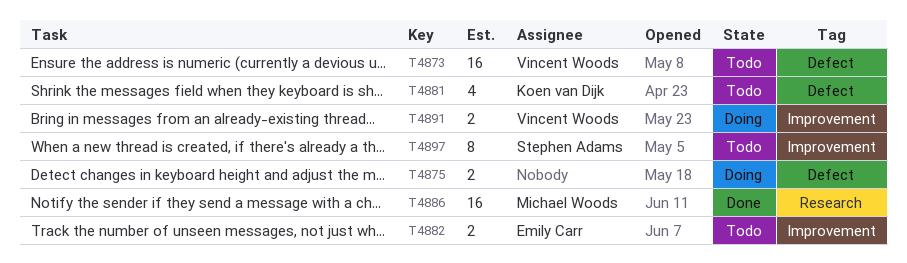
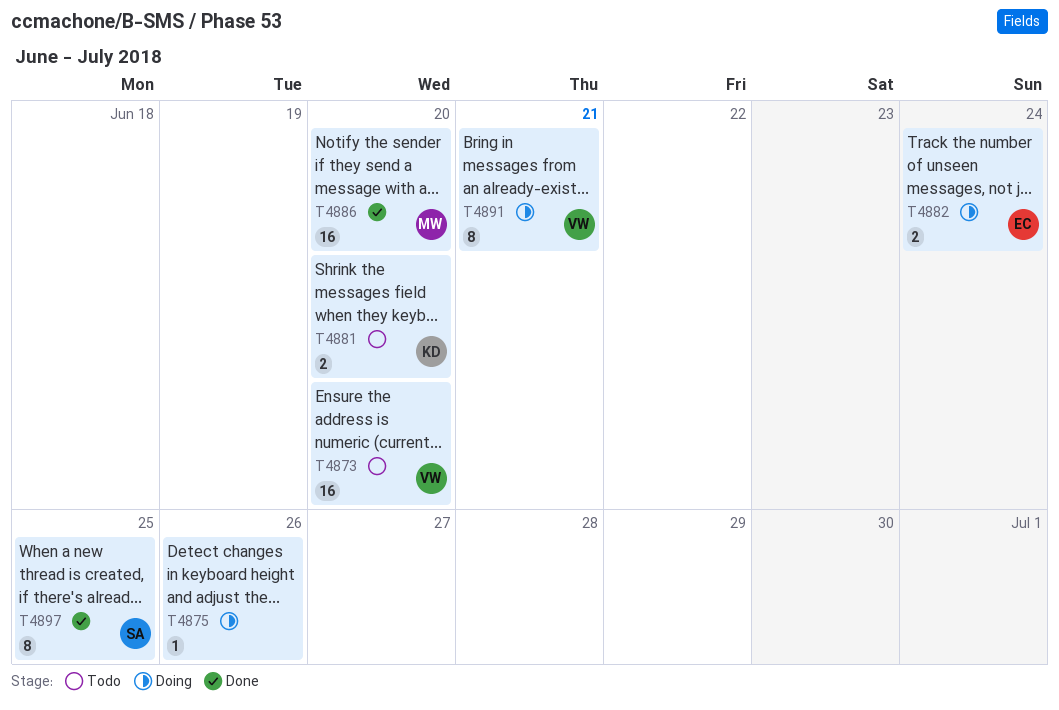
T4875, estimate: 2 -> 1
T4881, estimate: 4 -> 2
T4882, status: Todo -> Doing
T4891, estimate: 2 -> 8
T4897, status: Todo -> Done

